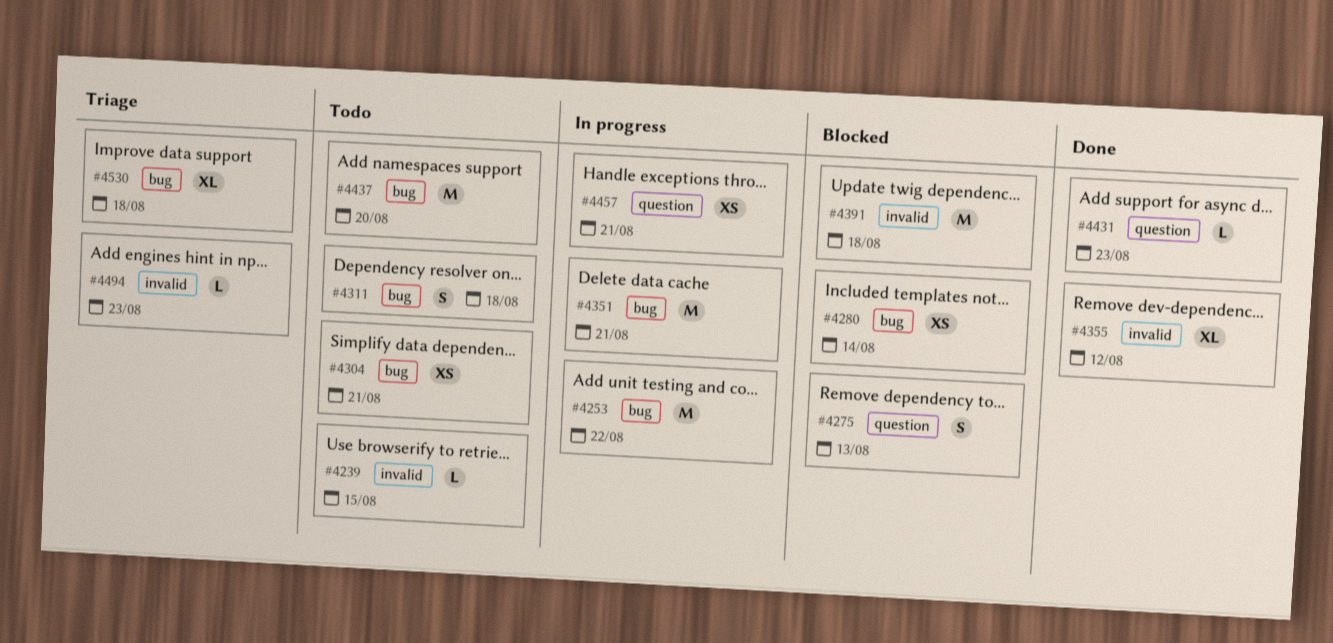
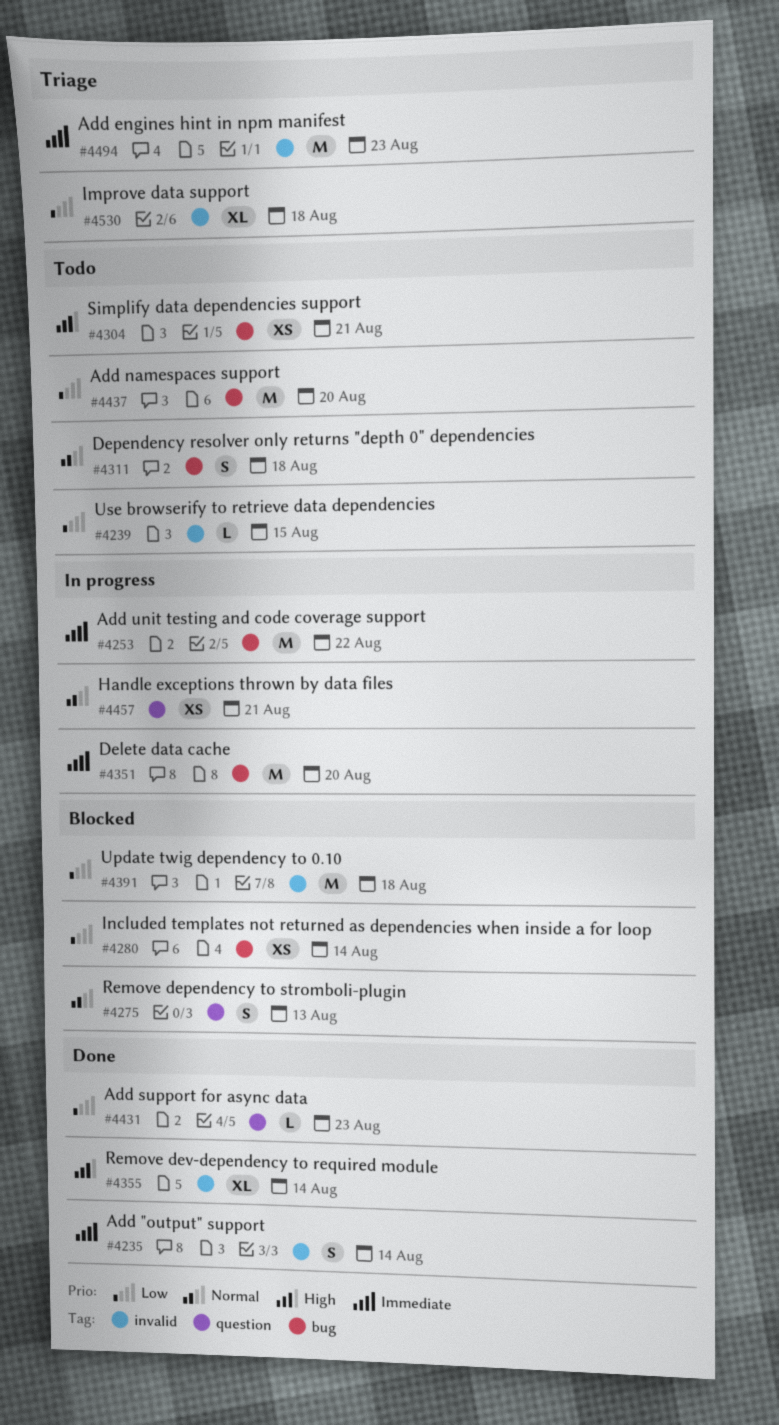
#4235: none -> present
#4351, due: Aug 21 -> Aug 20
#4355, due: Aug 12 -> Aug 14
#4494, estimate: L -> M
#4530, label: bug -> invalid

